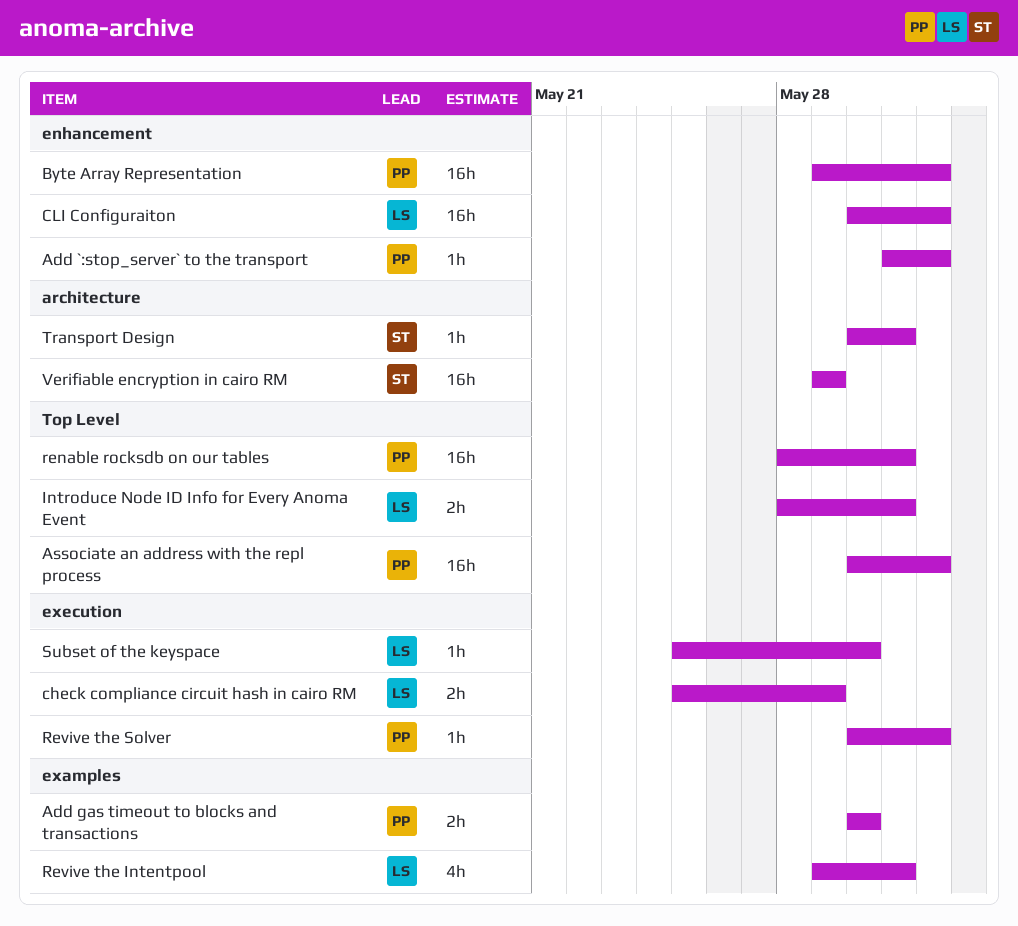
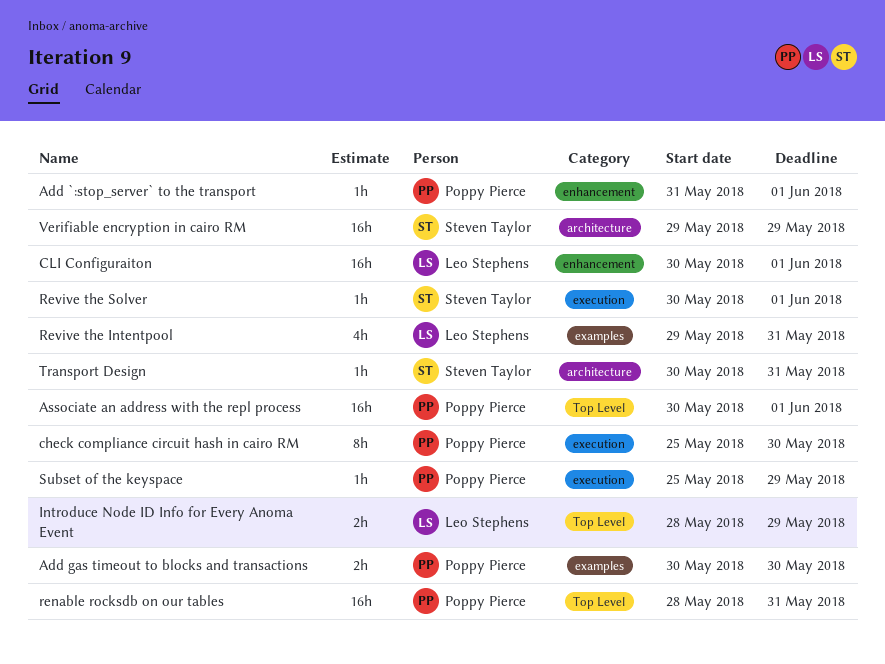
Byte Array Representation: present -> none
check compliance circuit hash in cairo RM, owner: Leo Stephens -> Poppy Pierce
check compliance circuit hash in cairo RM, estimate: 2h -> 8h
check compliance circuit hash in cairo RM, due: May 29 -> May 30
Introduce Node ID Info for Every Anoma Event, due: May 31 -> May 29
Revive the Solver, owner: Poppy Pierce -> Steven Taylor
Subset of the keyspace, owner: Leo Stephens -> Poppy Pierce
Subset of the keyspace, due: May 30 -> May 29

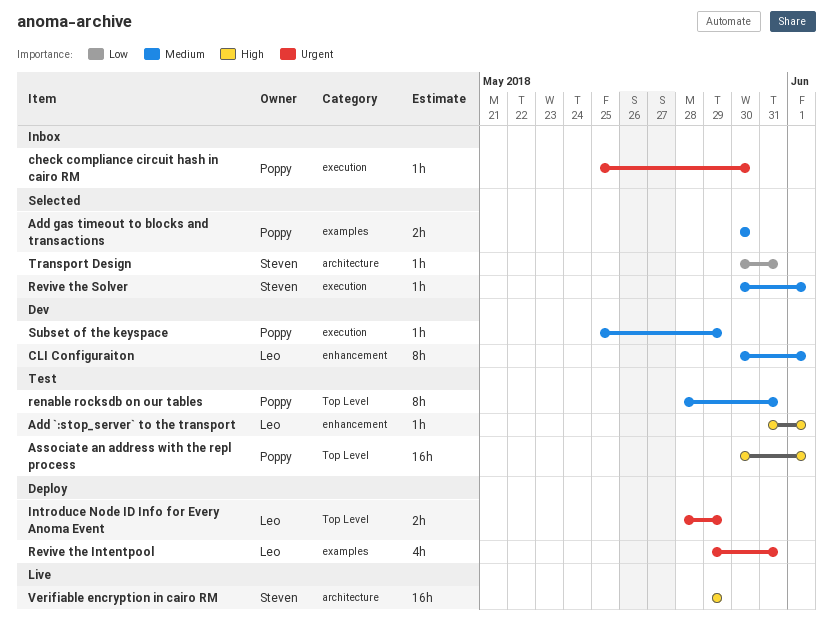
Add `:stop_server` to the transport, owner: Poppy Pierce -> Leo Stephens
check compliance circuit hash in cairo RM, estimate: 8h -> 1h
CLI Configuraiton, estimate: 16h -> 8h
renable rocksdb on our tables, estimate: 16h -> 8h

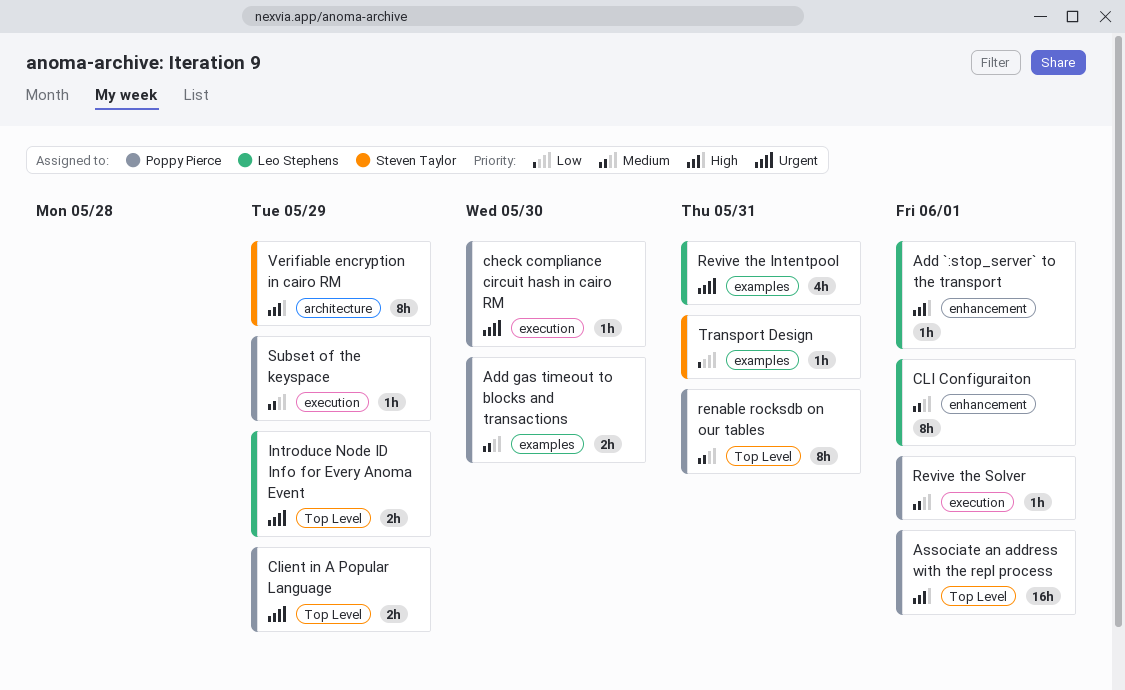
Client in A Popular Language: none -> present
Revive the Solver, owner: Steven Taylor -> Poppy Pierce
Transport Design, label: architecture -> examples
Verifiable encryption in cairo RM, estimate: 16h -> 8h

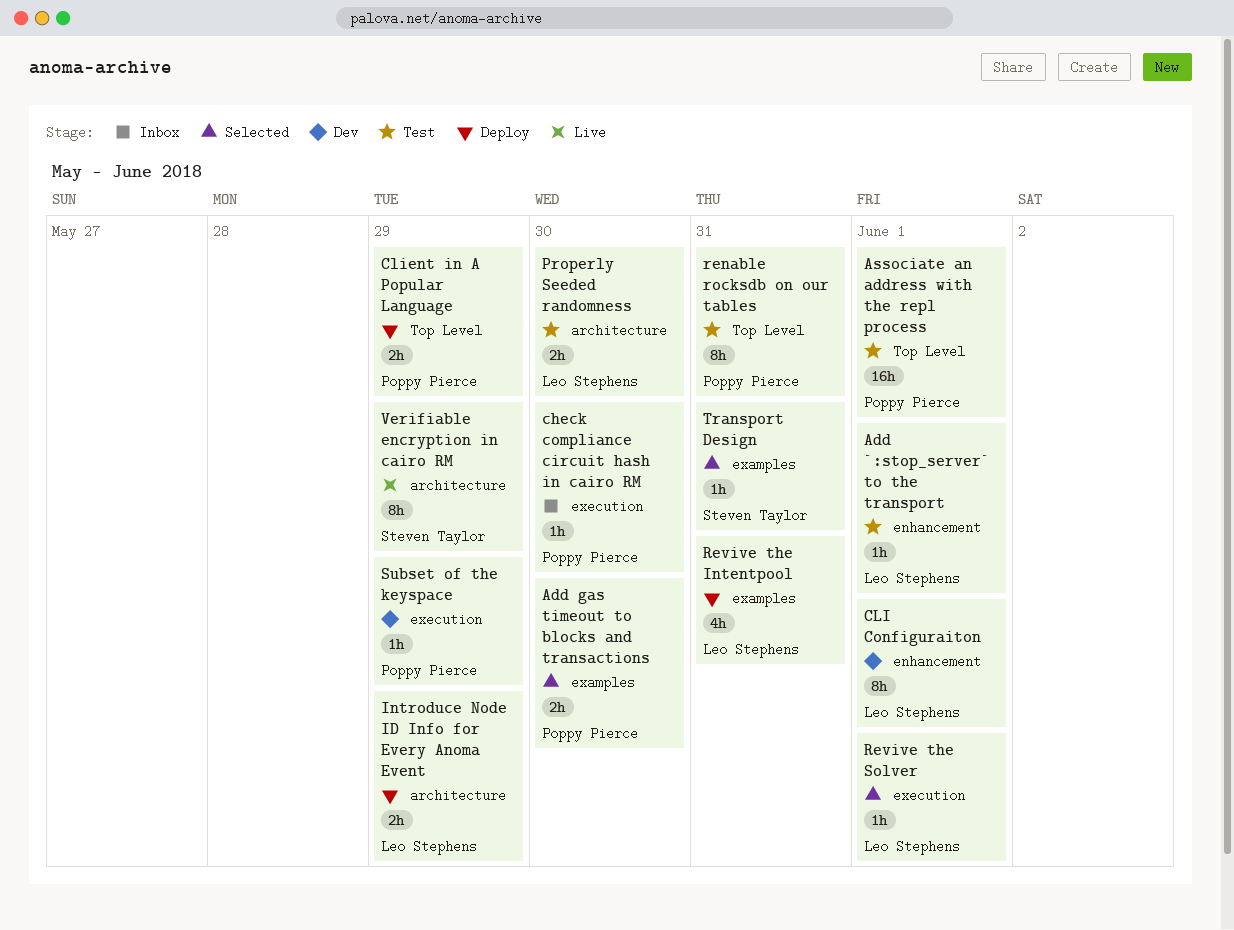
Introduce Node ID Info for Every Anoma Event, label: Top Level -> architecture
Properly Seeded randomness: none -> present
Revive the Solver, owner: Poppy Pierce -> Leo Stephens

